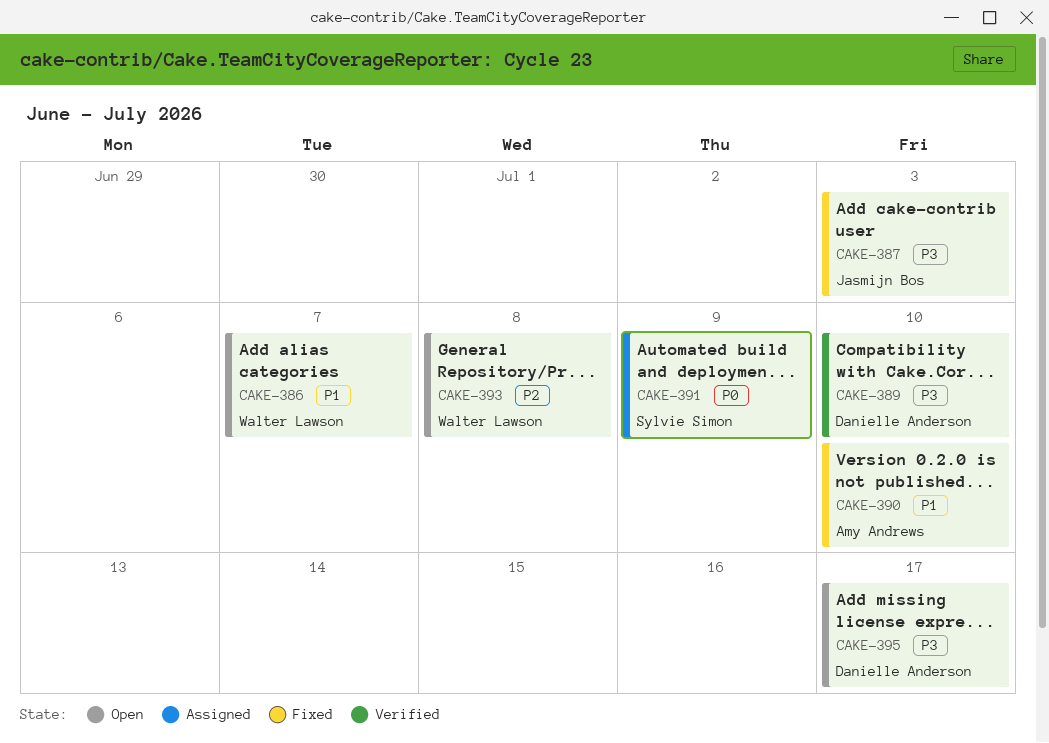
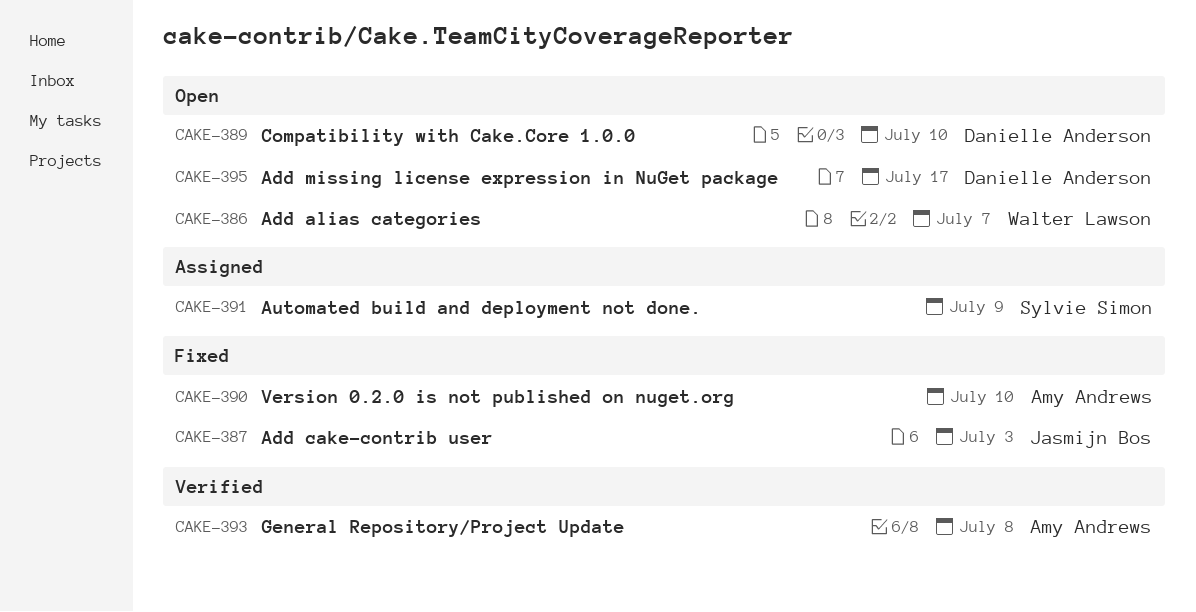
CAKE-389, status: Verified -> Open
CAKE-393, status: Open -> Verified
CAKE-393, owner: Walter Lawson -> Amy Andrews

